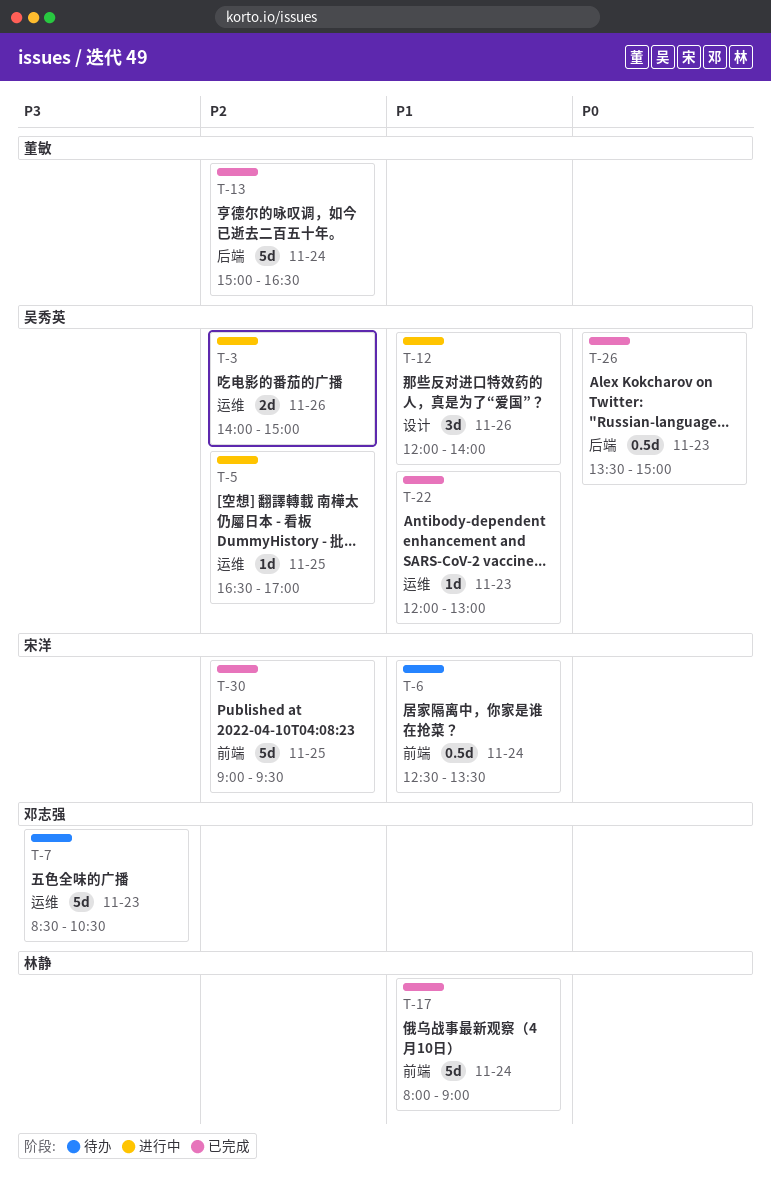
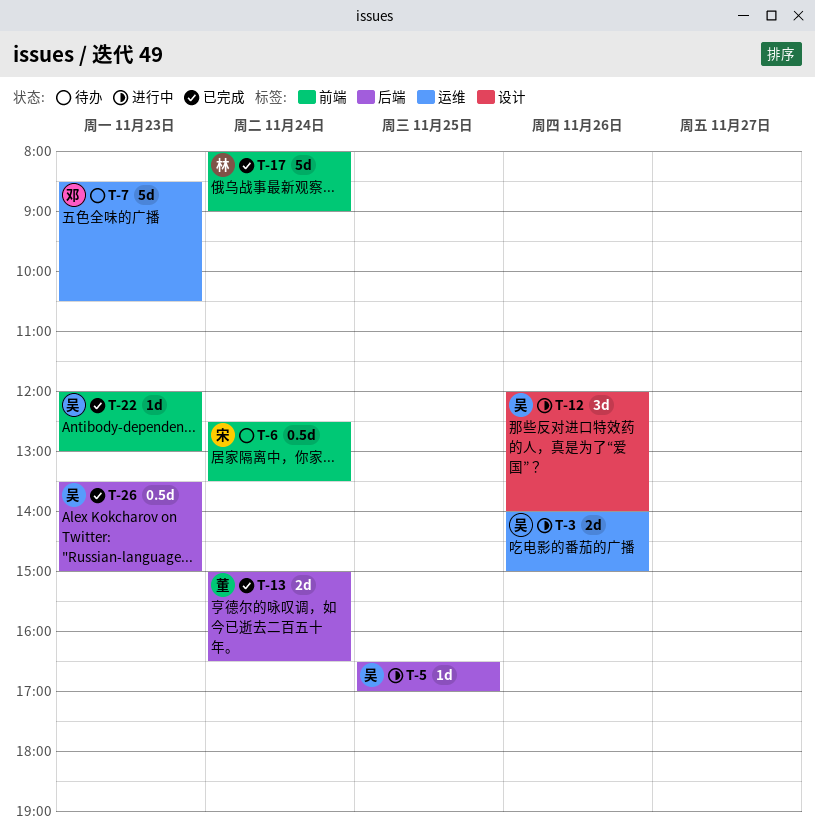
T-5, label: 运维 -> 后端
T-13, estimate: 5d -> 2d
T-22, label: 运维 -> 前端
T-30: present -> none

